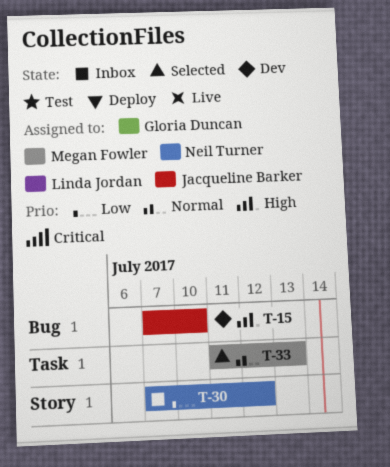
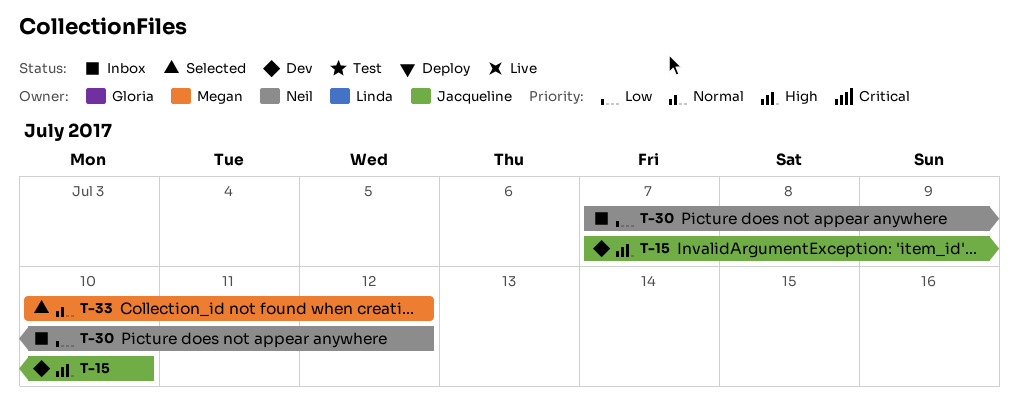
T-33, start: Jul 11 -> Jul 10
T-33, due: Jul 13 -> Jul 12

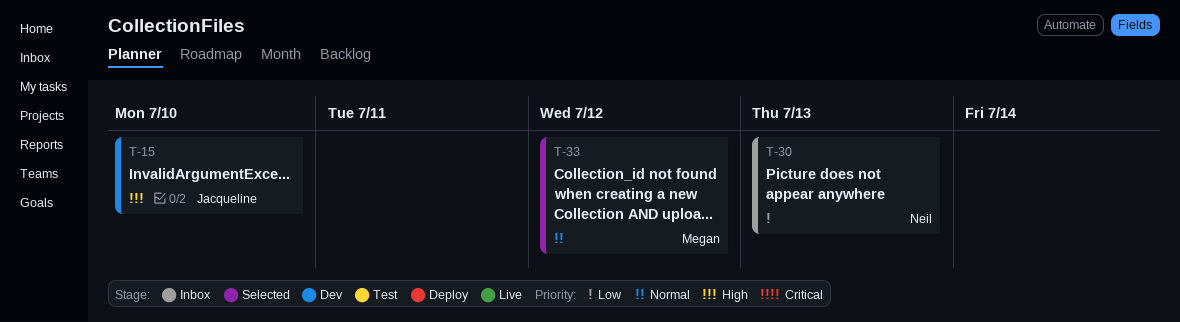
T-30, due: Jul 12 -> Jul 13

